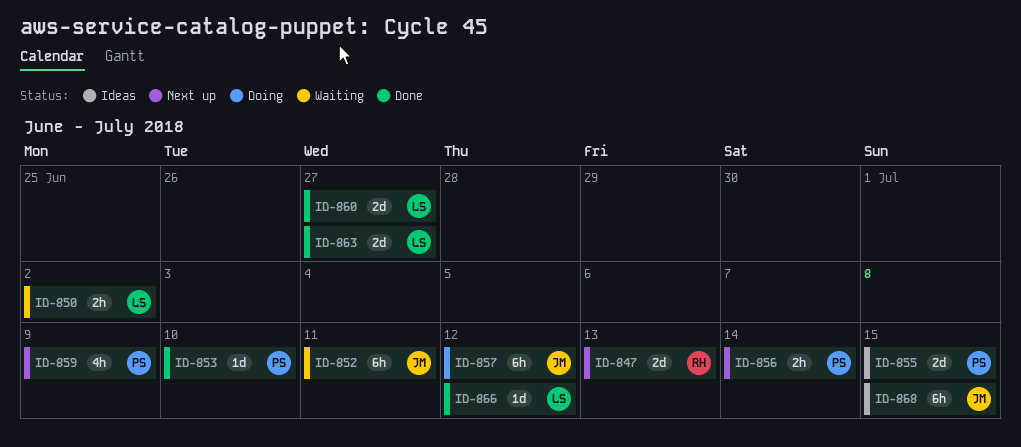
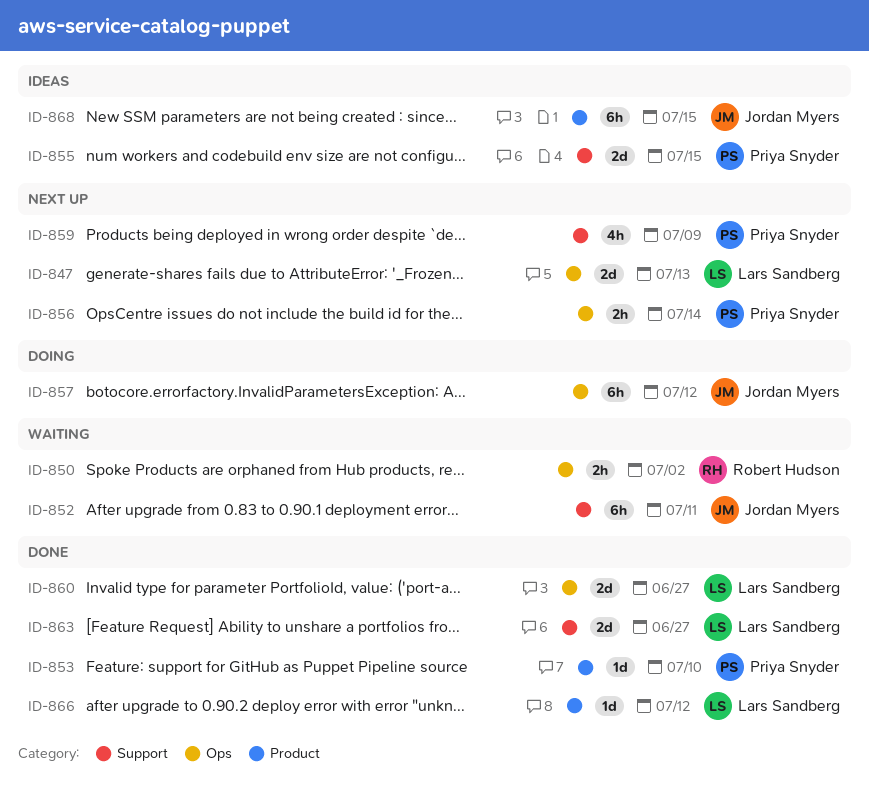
ID-847, owner: Robert Hudson -> Lars Sandberg
ID-850, owner: Lars Sandberg -> Robert Hudson

